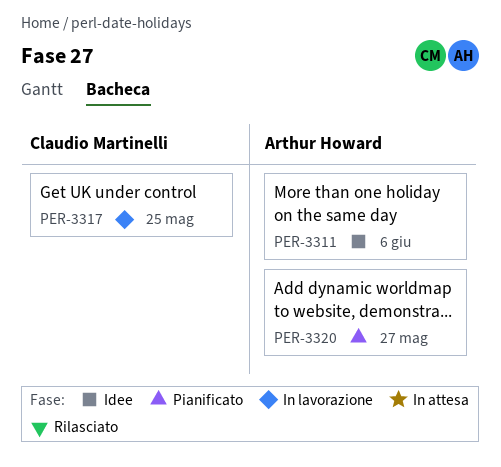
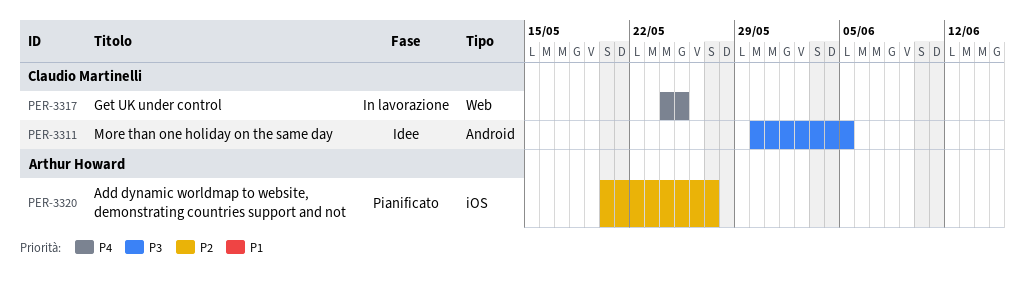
PER-3311, owner: Arthur Howard -> Claudio Martinelli
PER-3311, due: Jun 6 -> Jun 5

